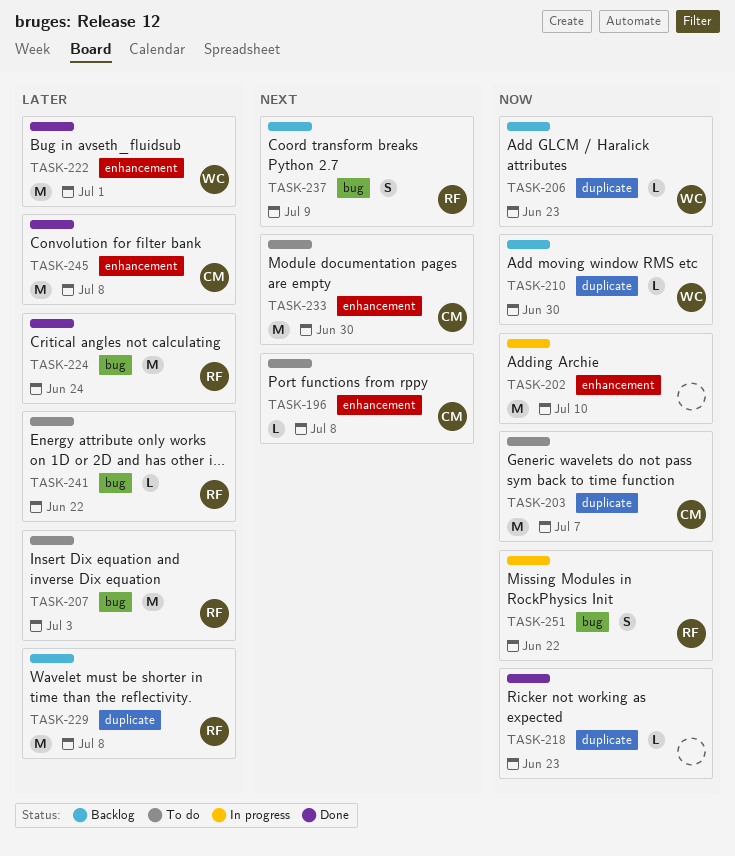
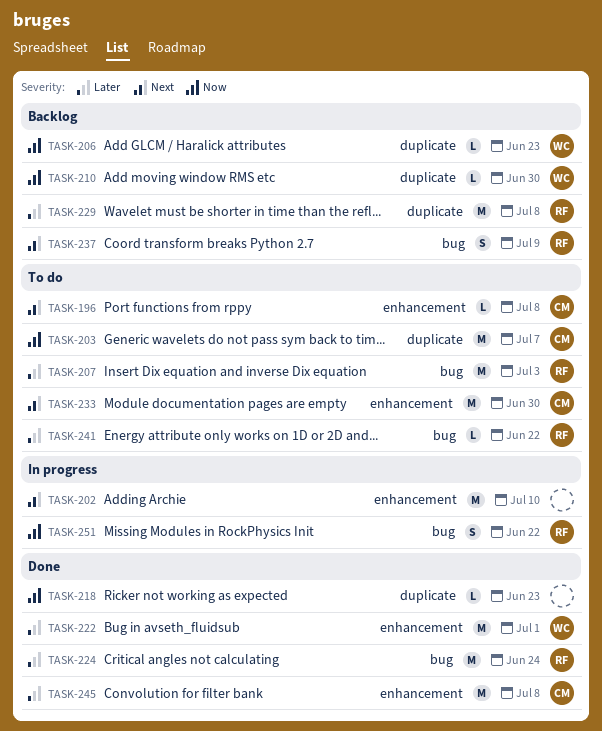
TASK-202, priority: Now -> Next

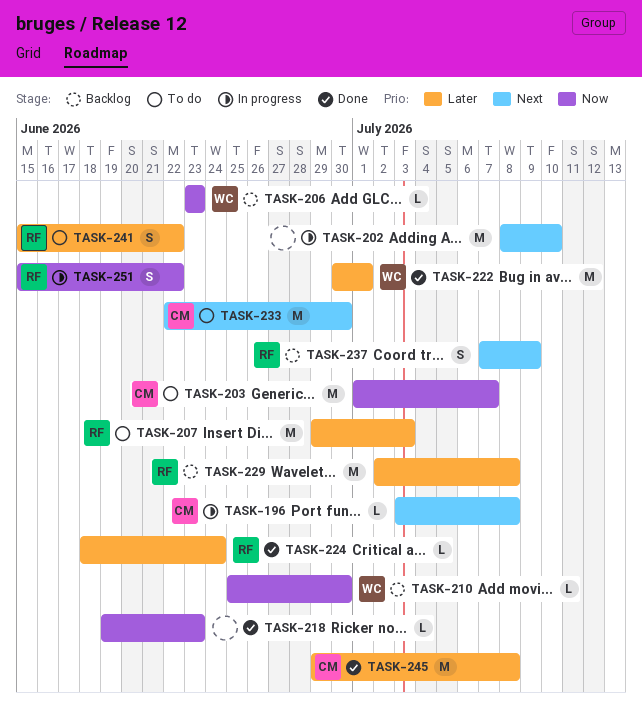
TASK-196, status: To do -> In progress
TASK-224, estimate: M -> L
TASK-241, estimate: L -> S

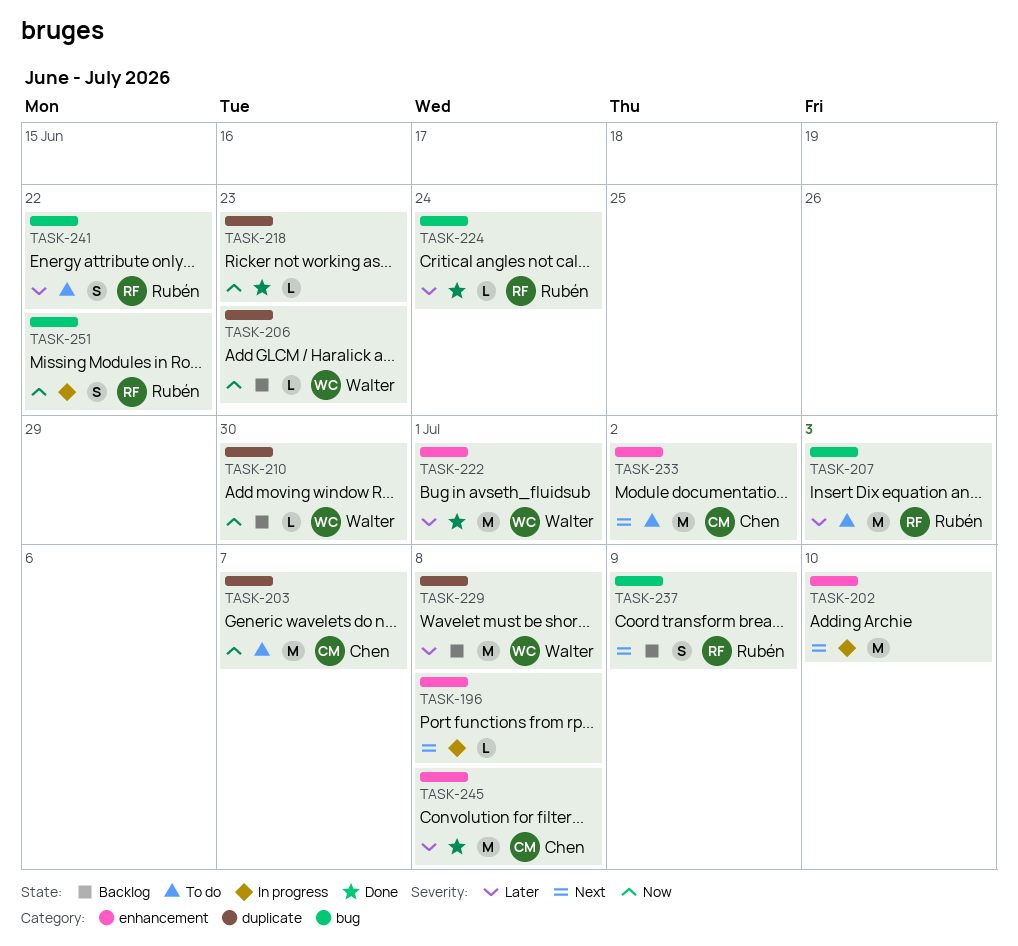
TASK-196, owner: Chen -> none
TASK-229, owner: Rubén -> Walter
TASK-233, due: Jun 30 -> Jul 2

